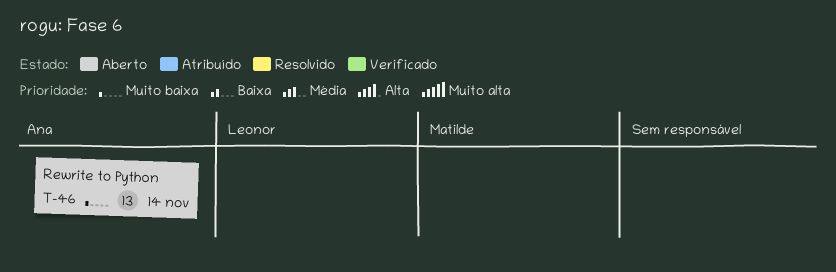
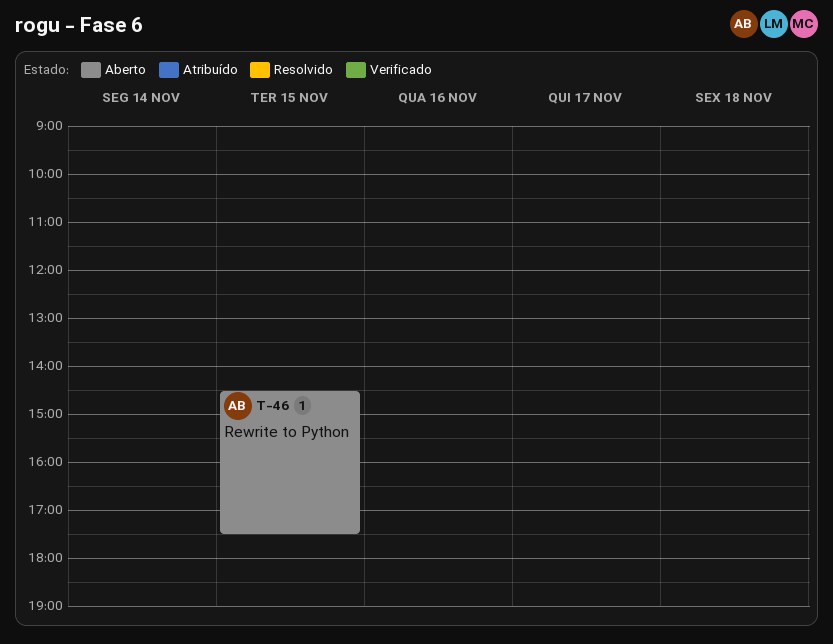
T-46, estimate: 13 -> 1
T-46, day: Nov 14 -> Nov 15

